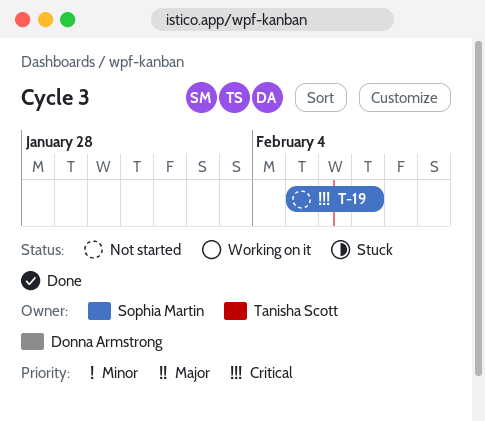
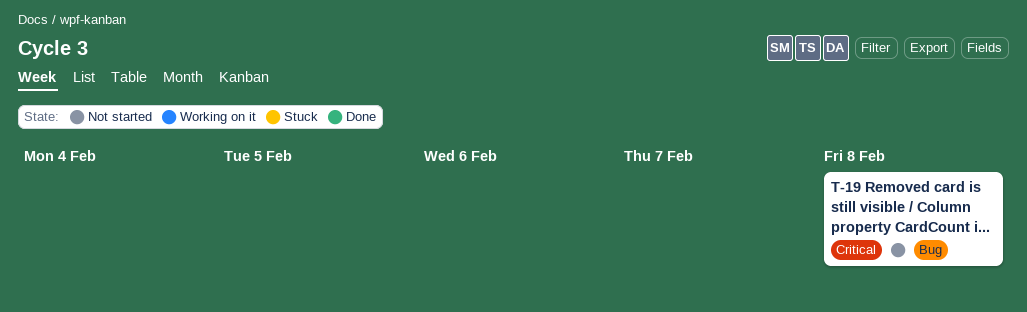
T-19, due: Feb 7 -> Feb 8

